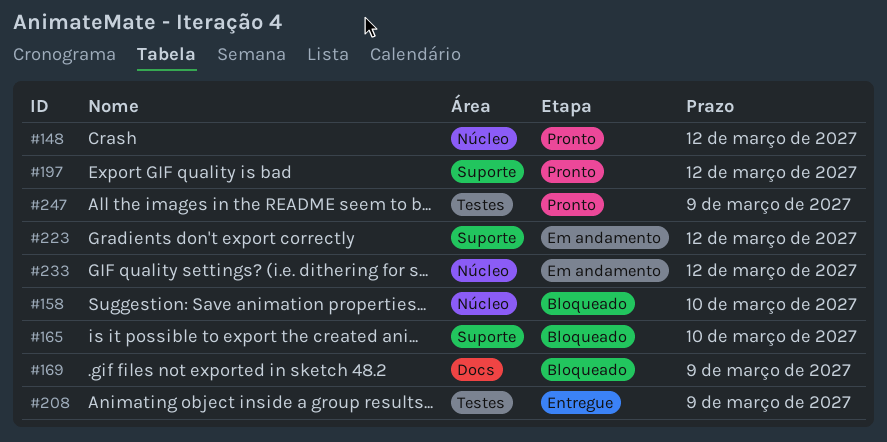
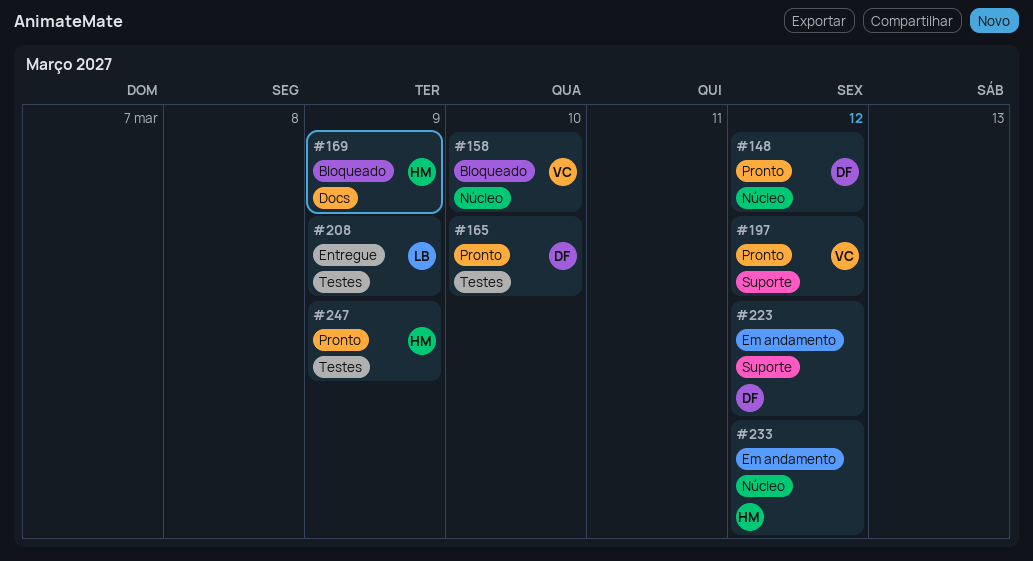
#165, status: Bloqueado -> Pronto
#165, label: Suporte -> Testes

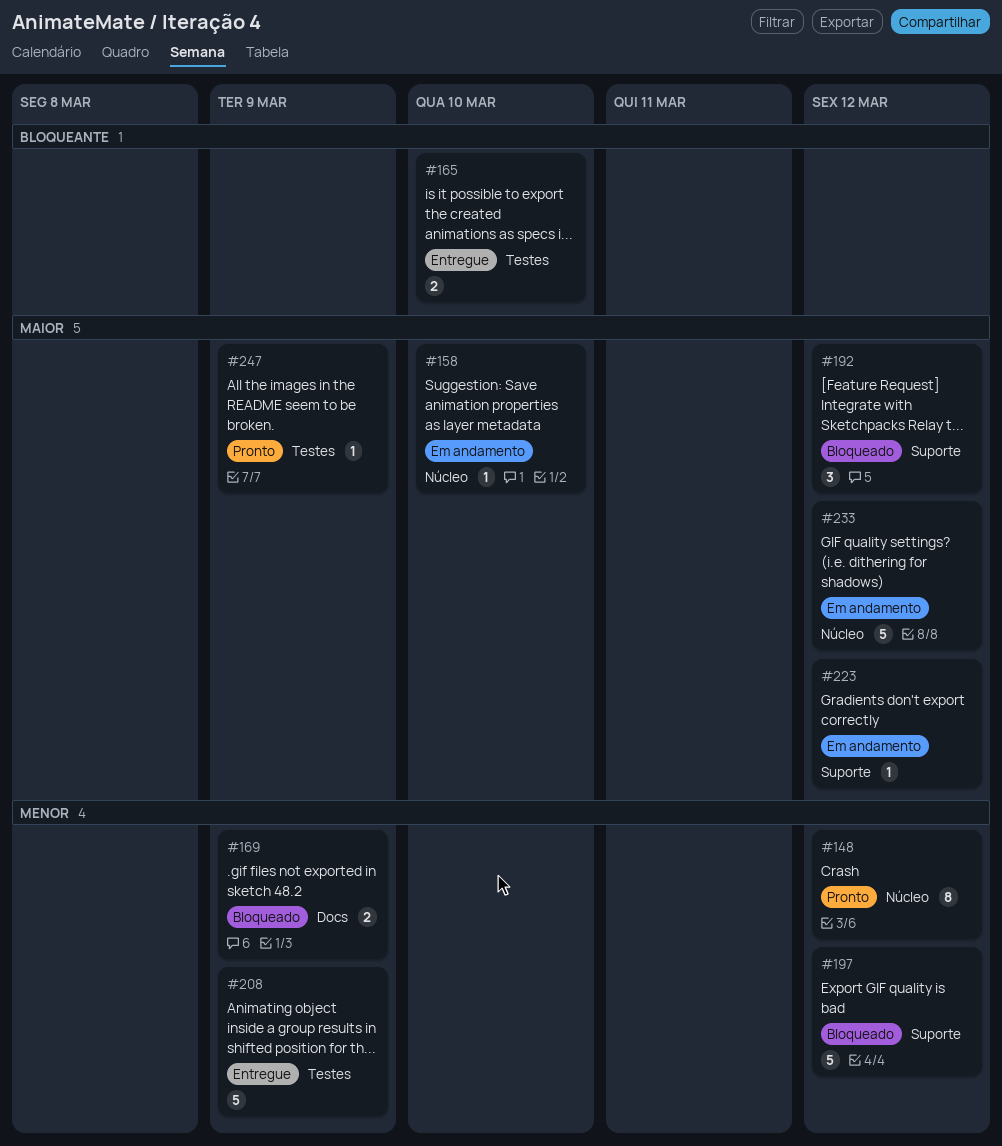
#158, status: Bloqueado -> Em andamento
#165, status: Pronto -> Entregue
#192: none -> present
#197, status: Pronto -> Bloqueado

